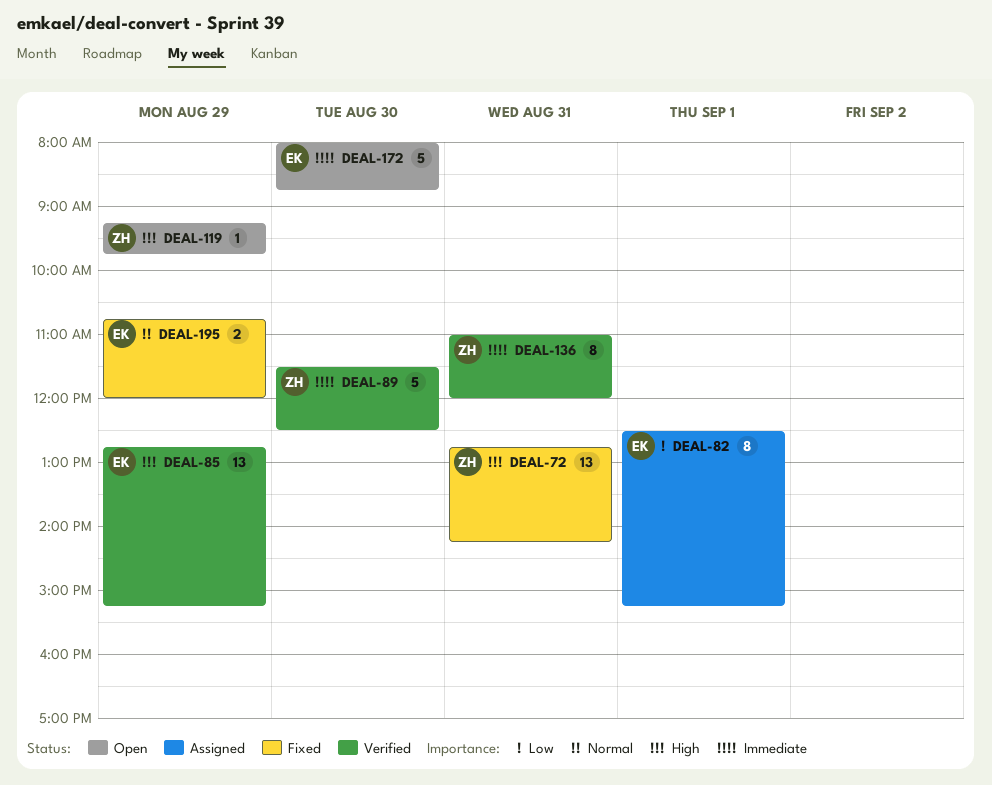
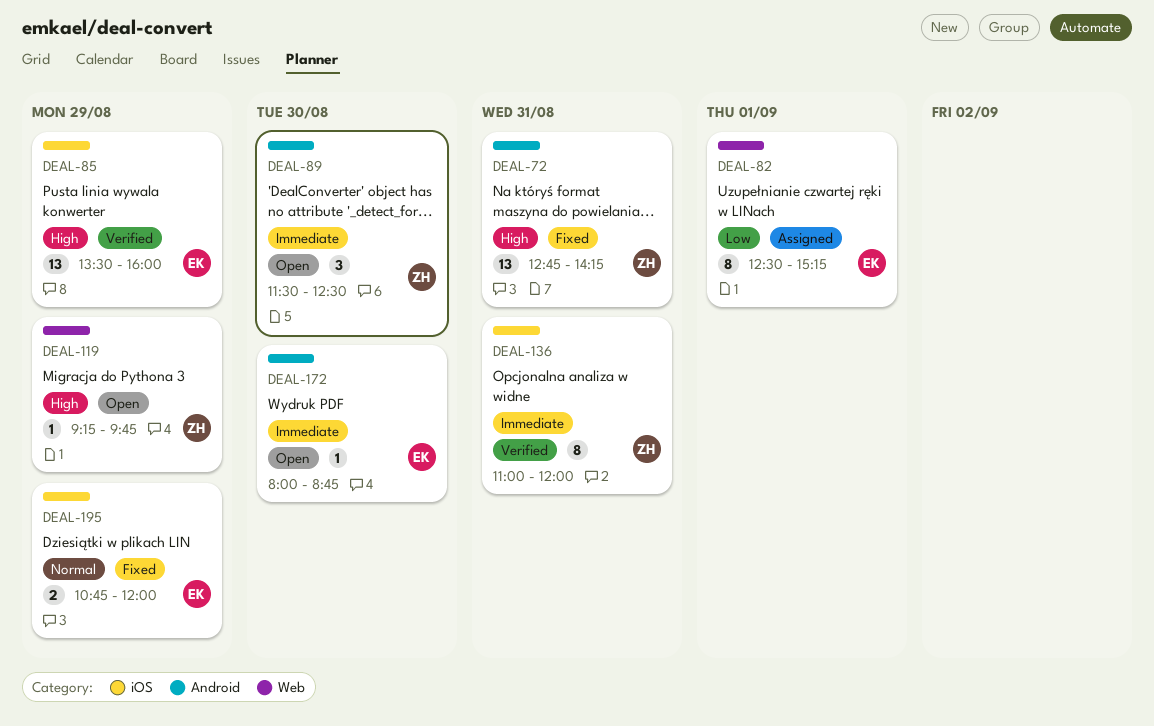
DEAL-85, begins: 12:45 -> 13:30
DEAL-85, ends: 15:15 -> 16:00
DEAL-89, status: Verified -> Open
DEAL-89, estimate: 5 -> 3
DEAL-172, estimate: 5 -> 1

